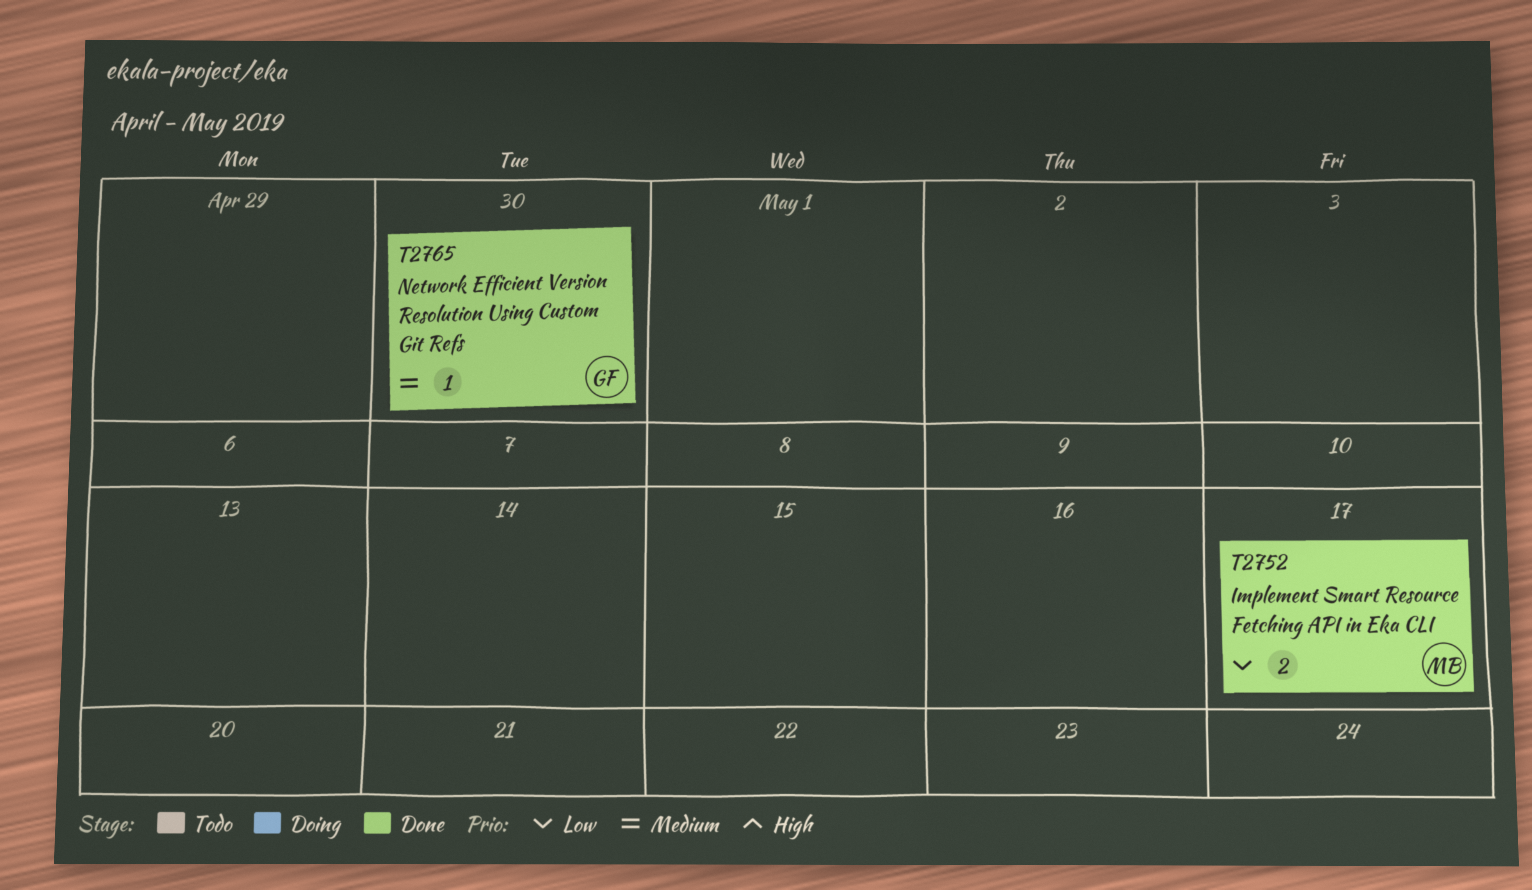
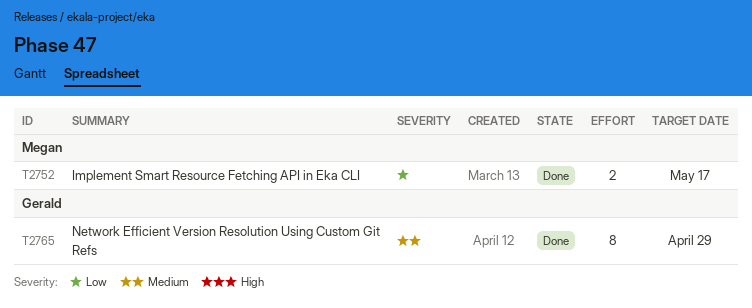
T2765, estimate: 1 -> 8
T2765, due: Apr 30 -> Apr 29

